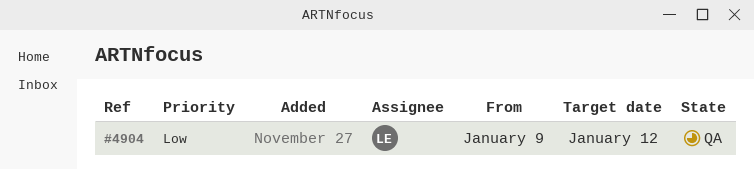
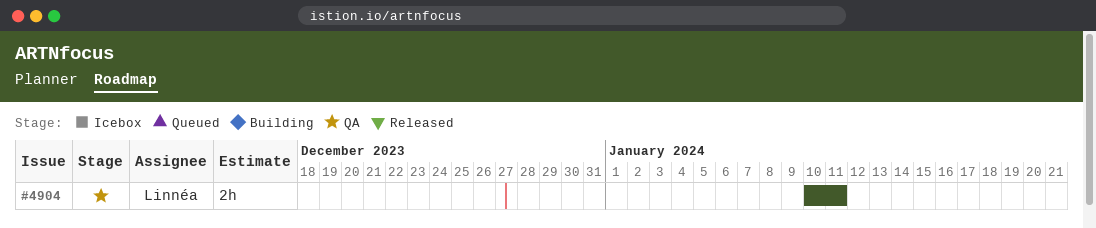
#4904, start: Jan 9 -> Jan 10
#4904, due: Jan 12 -> Jan 11

